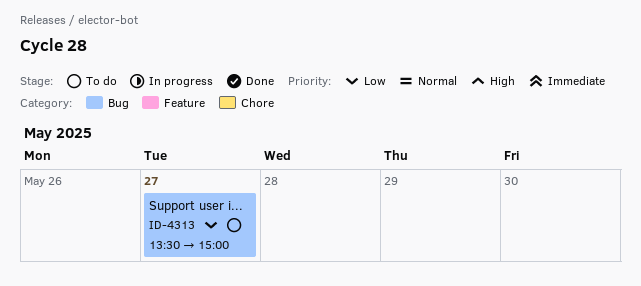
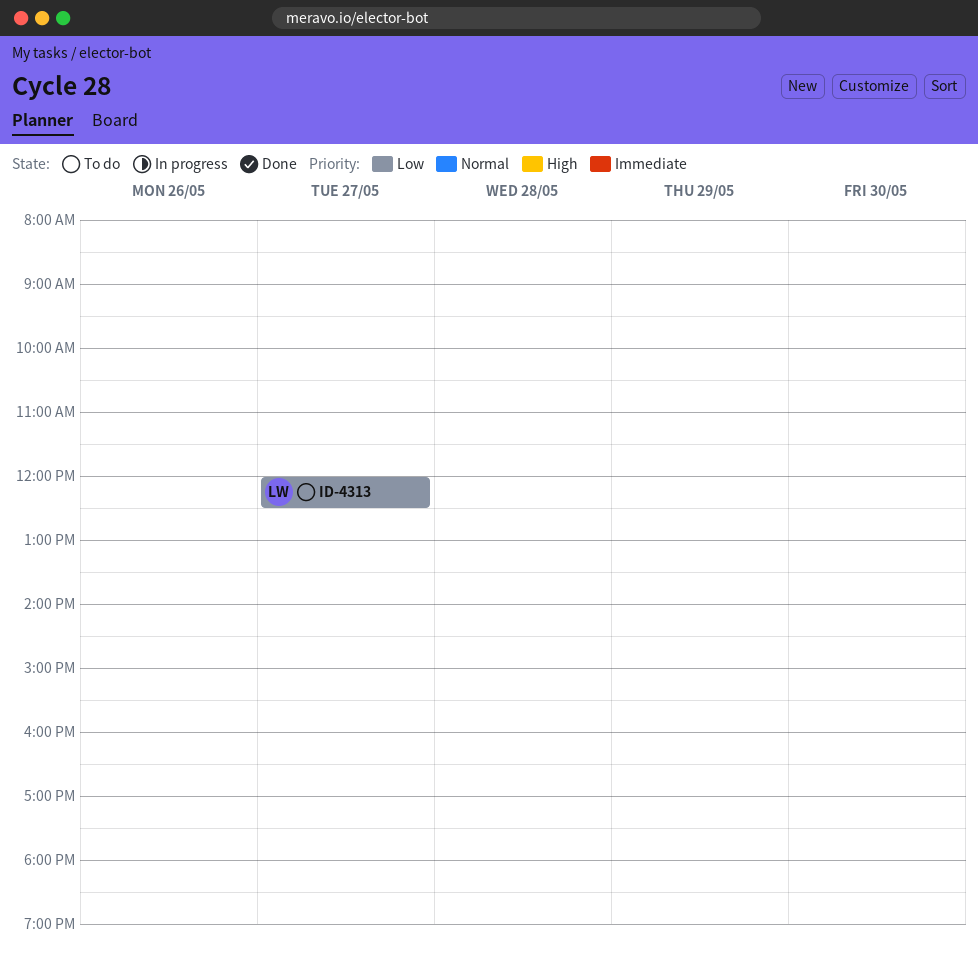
ID-4313, begins: 13:30 -> 12:00
ID-4313, ends: 15:00 -> 12:30

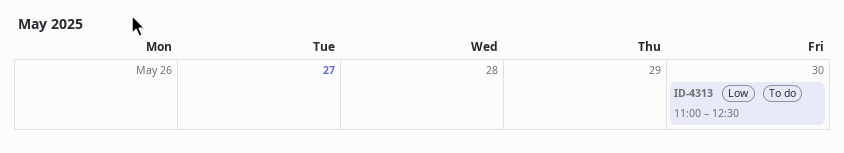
ID-4313, day: May 27 -> May 30
ID-4313, begins: 12:00 -> 11:00

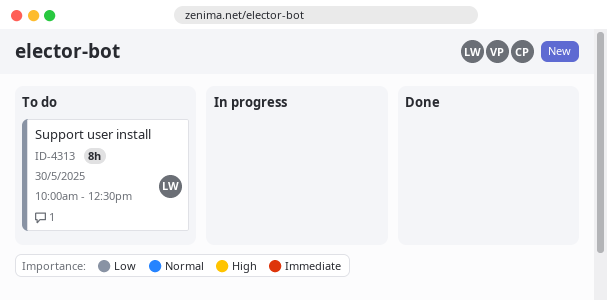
ID-4313, begins: 11:00 -> 10:00

